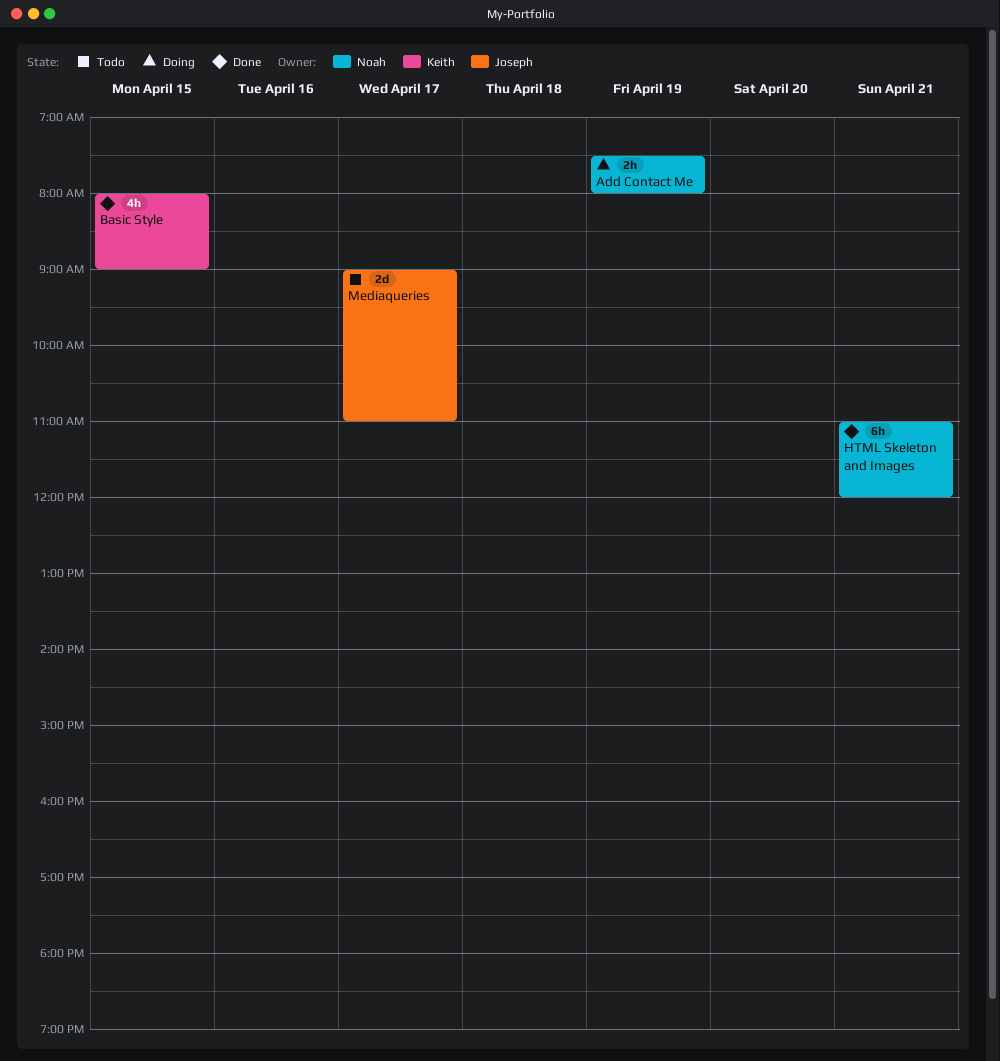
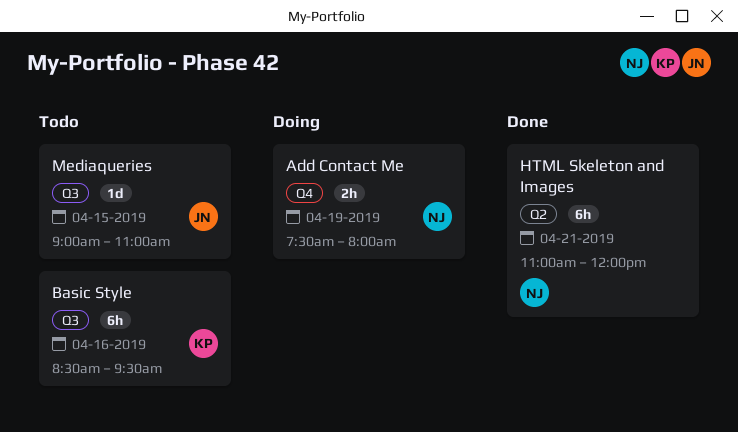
Basic Style, status: Done -> Todo
Basic Style, estimate: 4h -> 6h
Basic Style, day: Apr 15 -> Apr 16
Basic Style, begins: 08:00 -> 08:30
Basic Style, ends: 09:00 -> 09:30
Mediaqueries, estimate: 2d -> 1d
Mediaqueries, day: Apr 17 -> Apr 15

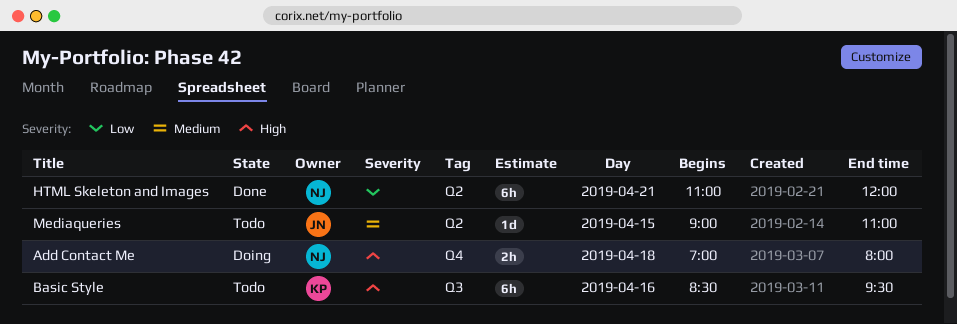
Add Contact Me, day: Apr 19 -> Apr 18
Add Contact Me, begins: 07:30 -> 07:00
Mediaqueries, label: Q3 -> Q2

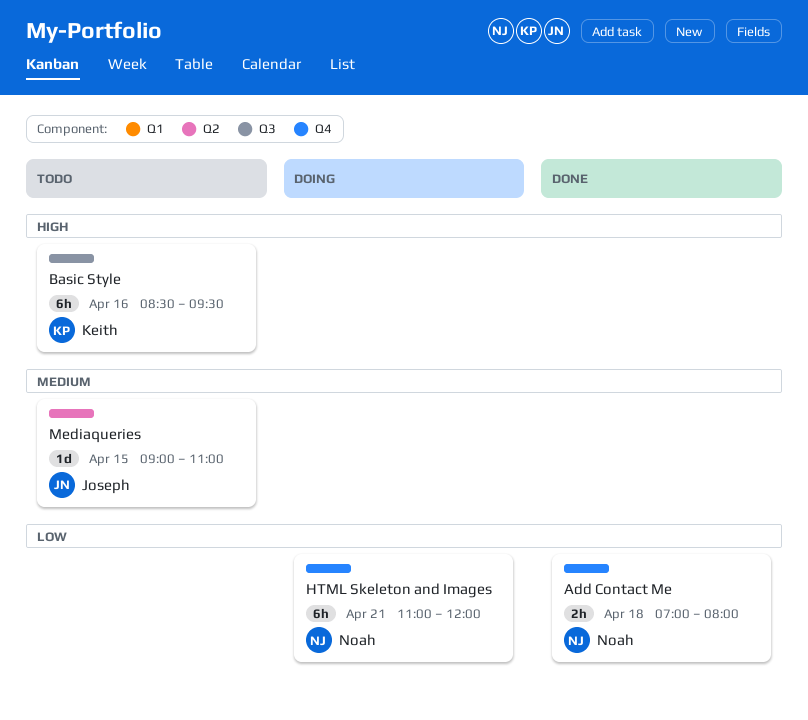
Add Contact Me, status: Doing -> Done
Add Contact Me, priority: High -> Low
HTML Skeleton and Images, status: Done -> Doing
HTML Skeleton and Images, label: Q2 -> Q4

